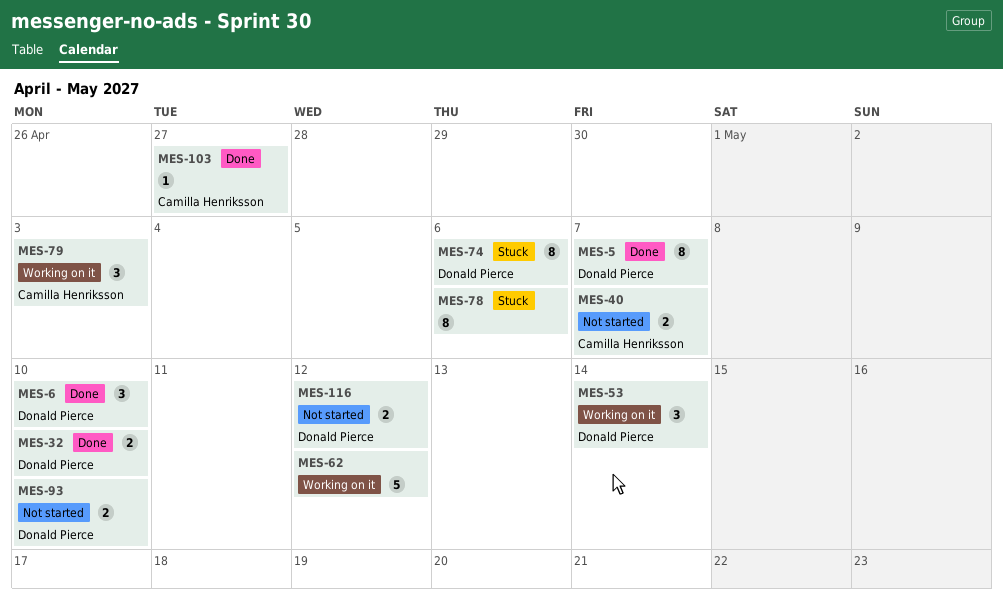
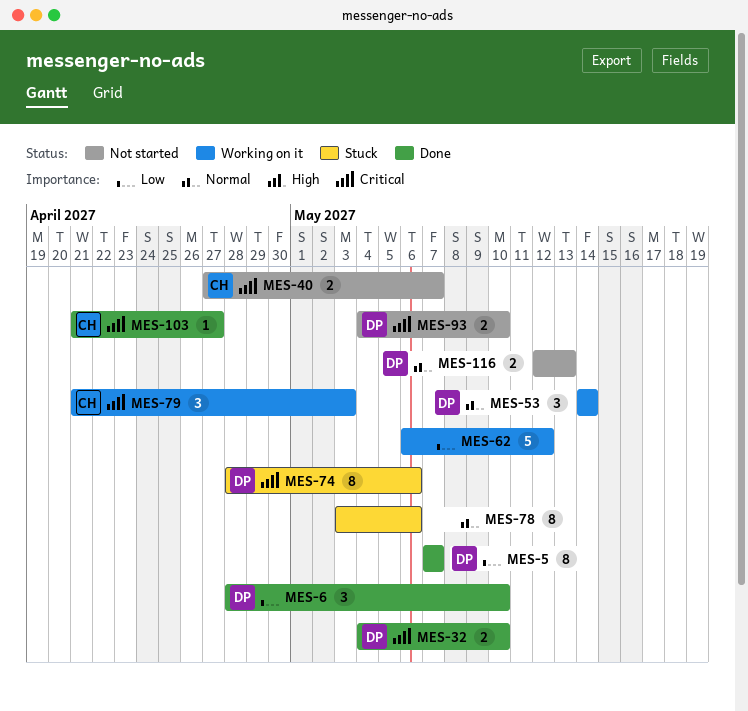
MES-116, due: May 12 -> May 13

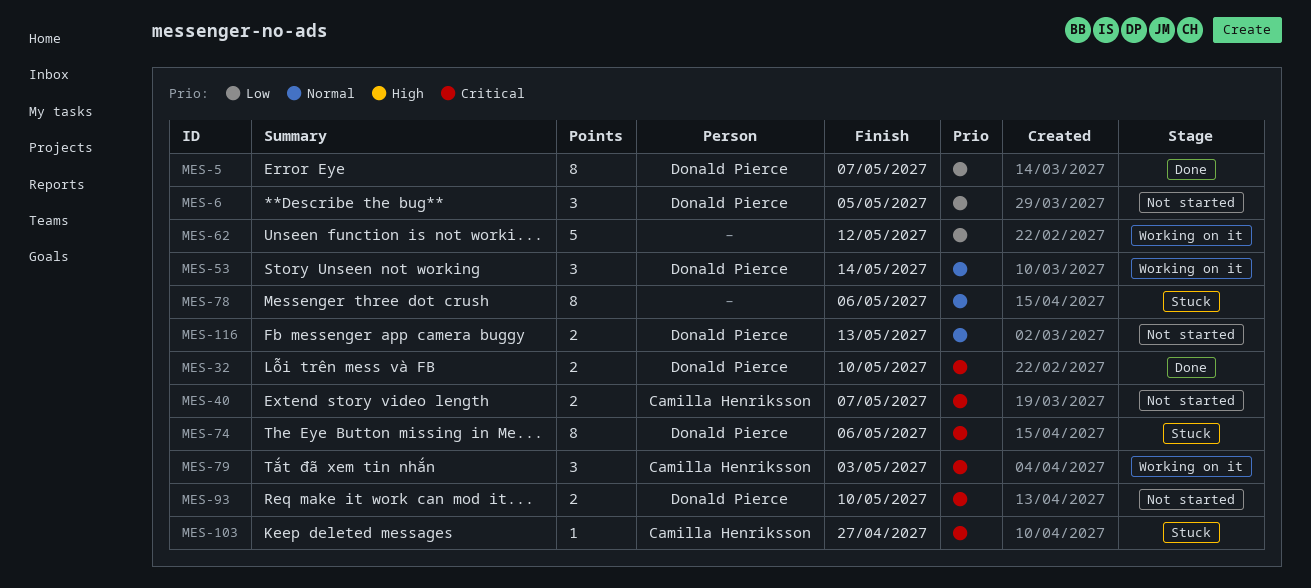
MES-6, status: Done -> Not started
MES-6, due: May 10 -> May 5
MES-103, status: Done -> Stuck

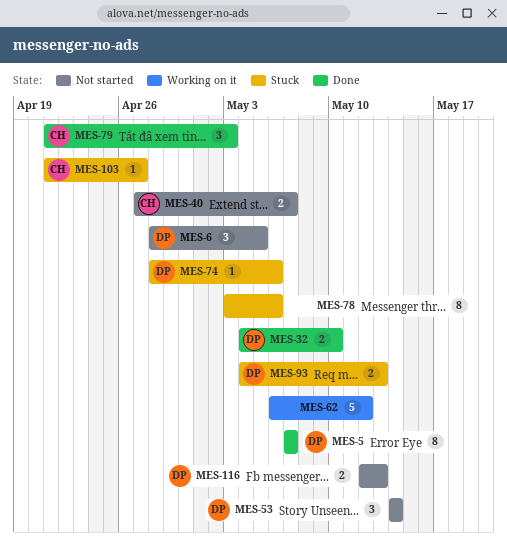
MES-53, status: Working on it -> Not started
MES-74, estimate: 8 -> 1
MES-79, status: Working on it -> Done
MES-93, status: Not started -> Stuck
MES-93, due: May 10 -> May 13

